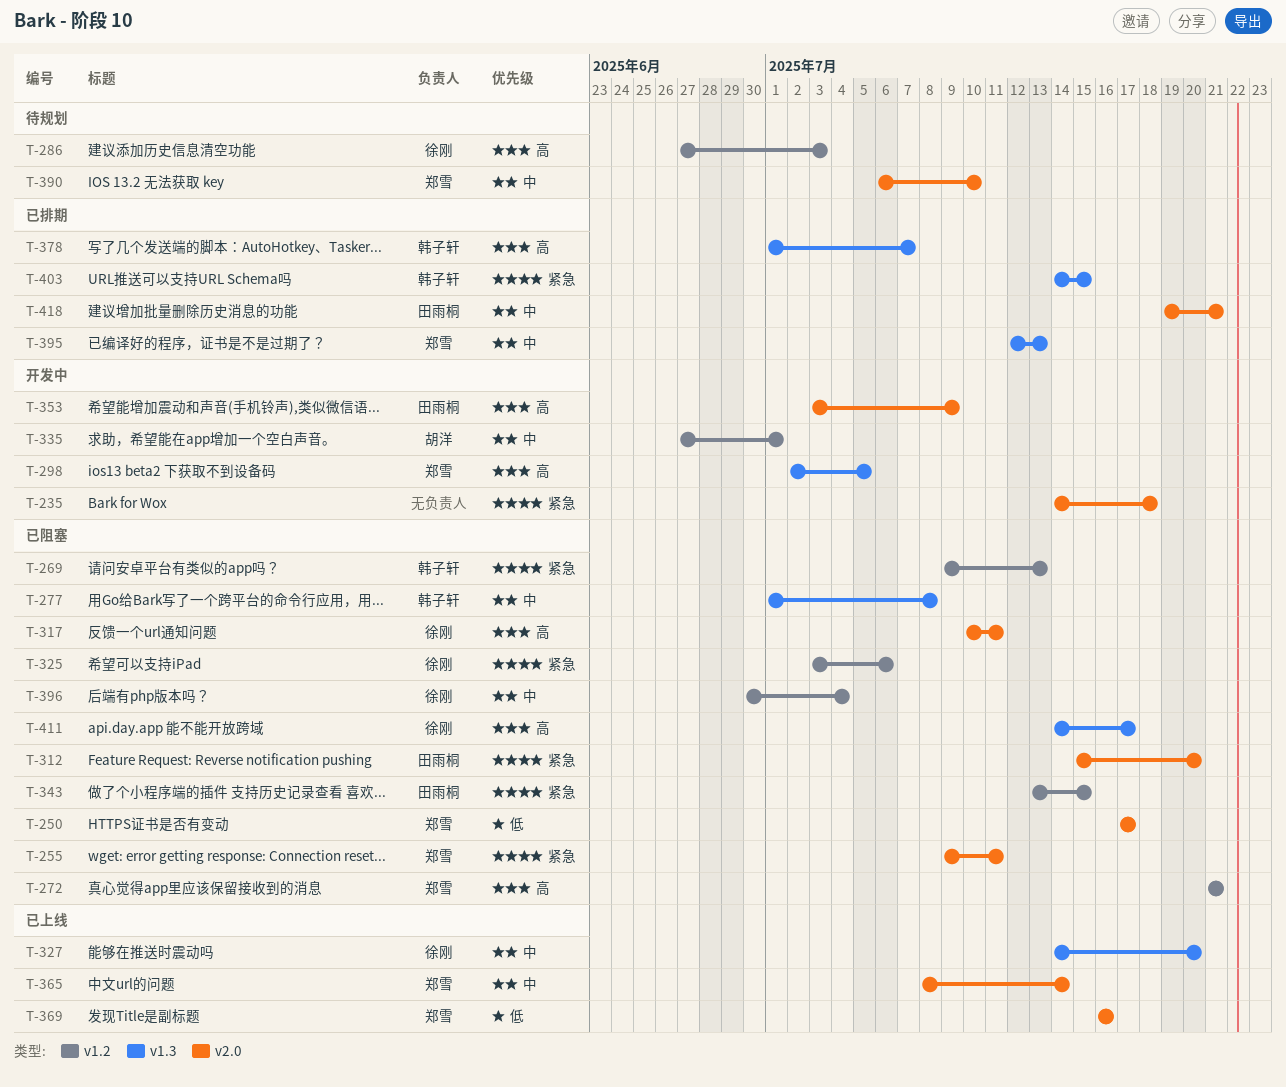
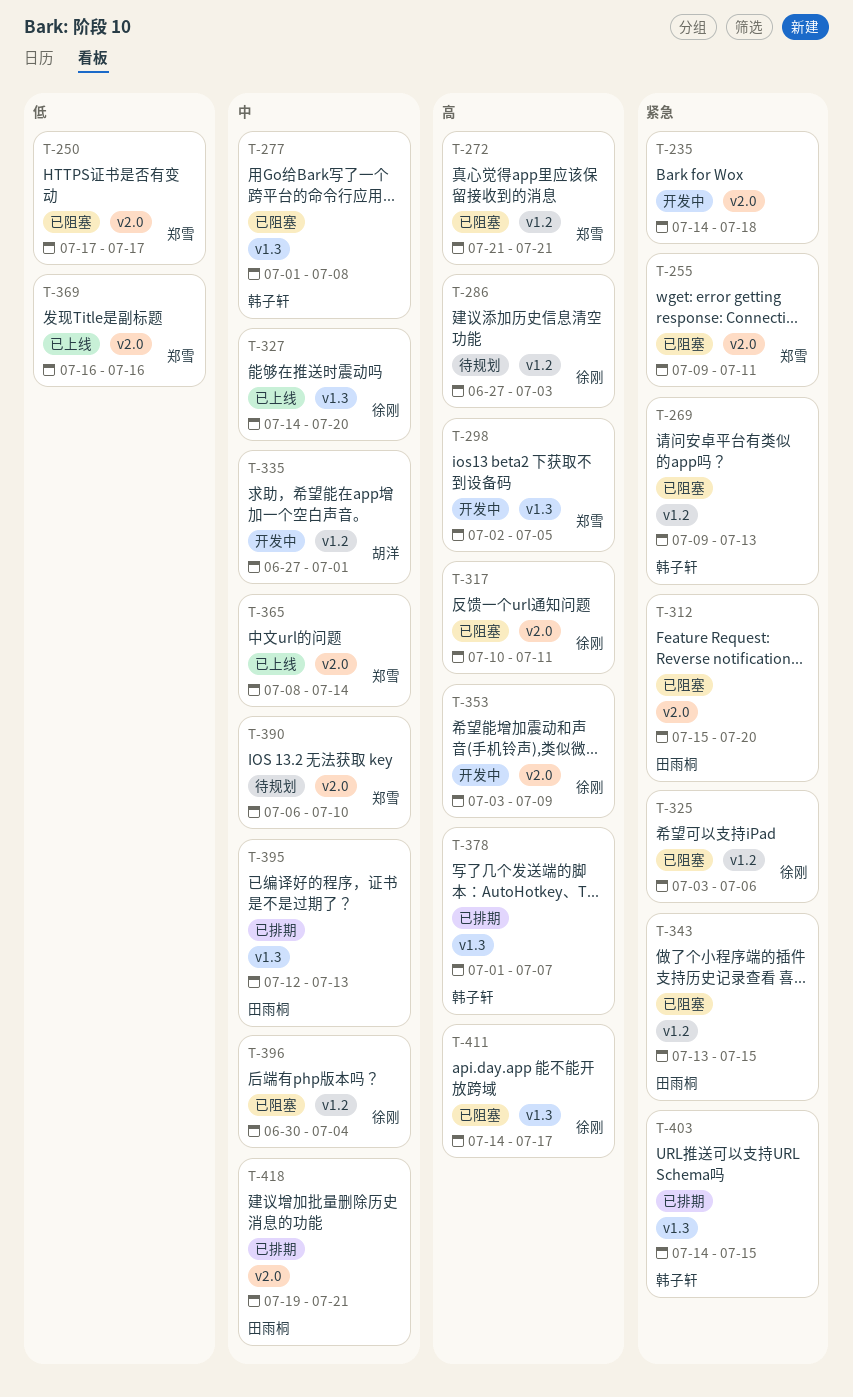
T-353, owner: 田雨桐 -> 徐刚
T-395, owner: 郑雪 -> 田雨桐

